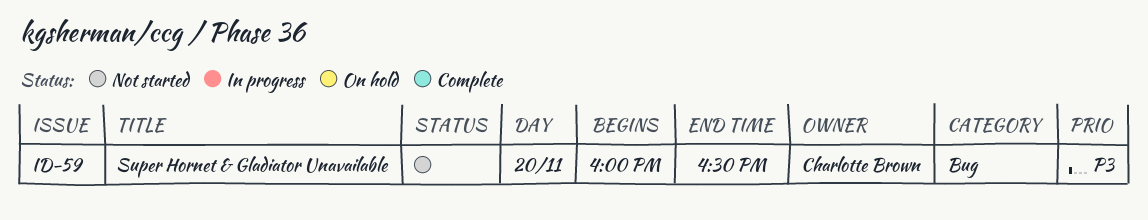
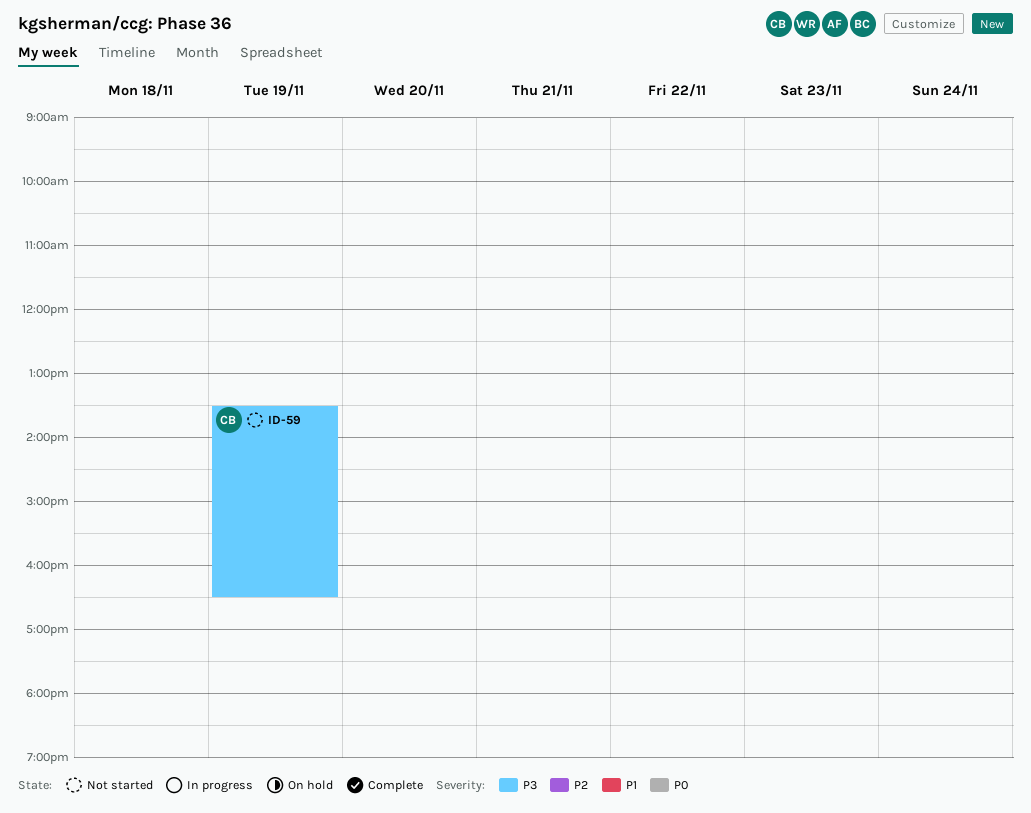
ID-59, day: Nov 20 -> Nov 19
ID-59, begins: 16:00 -> 13:30

